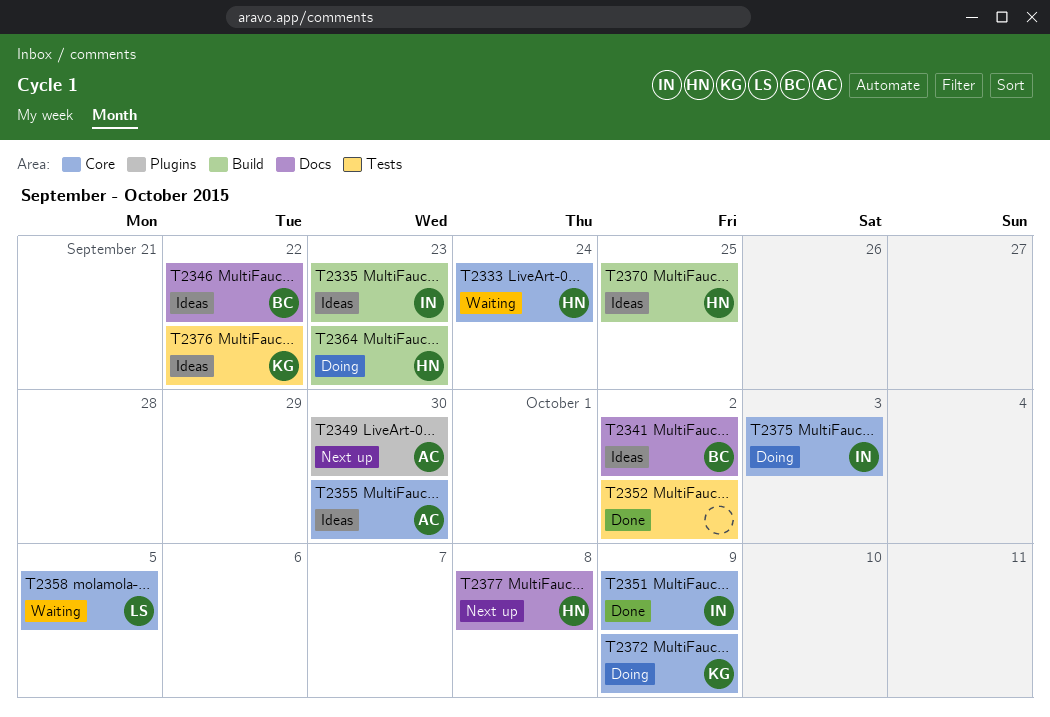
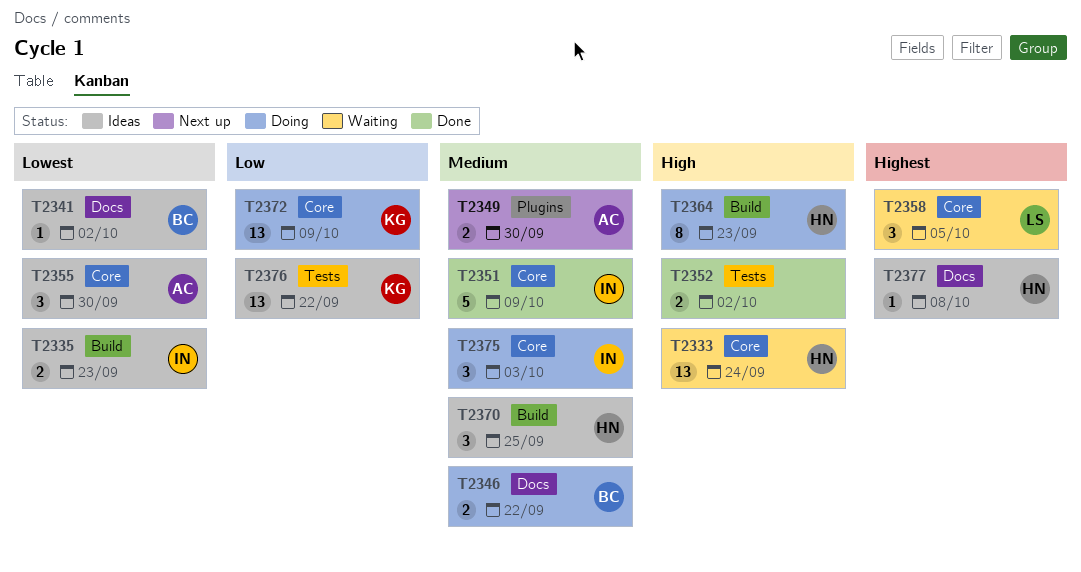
T2346, status: Ideas -> Doing
T2377, status: Next up -> Ideas

